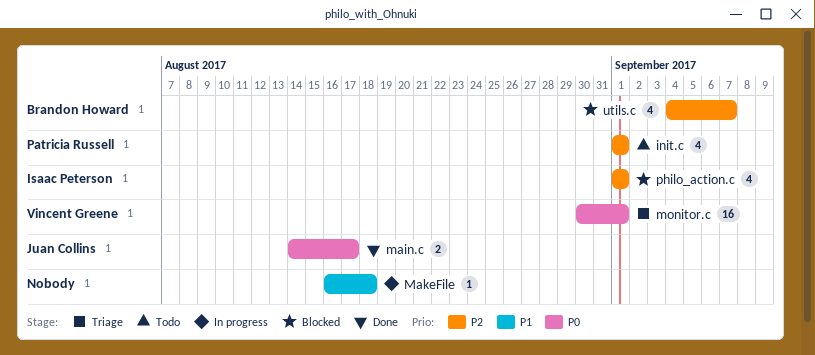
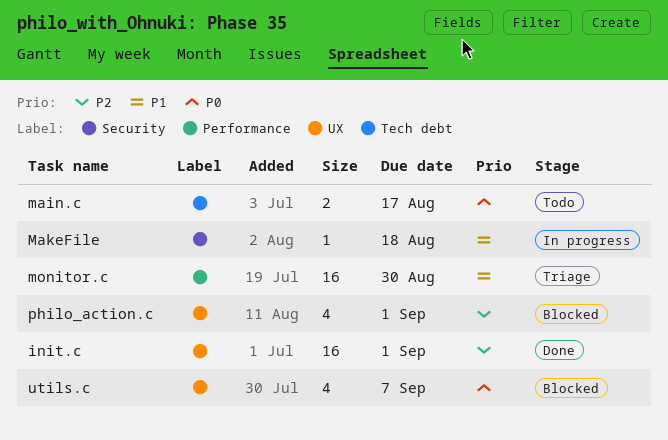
init.c, status: Todo -> Done
init.c, estimate: 4 -> 16
main.c, status: Done -> Todo
monitor.c, priority: P0 -> P1
monitor.c, due: Sep 1 -> Aug 30
utils.c, priority: P2 -> P0

